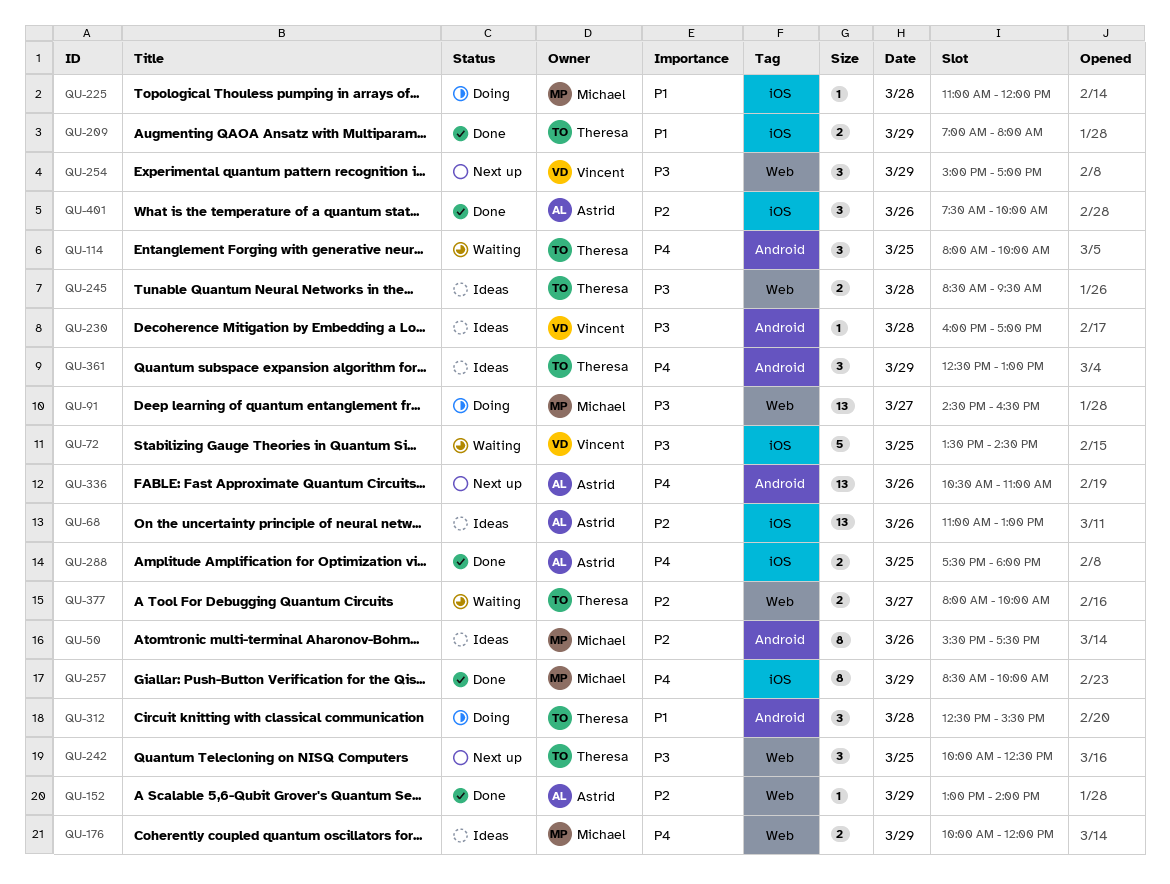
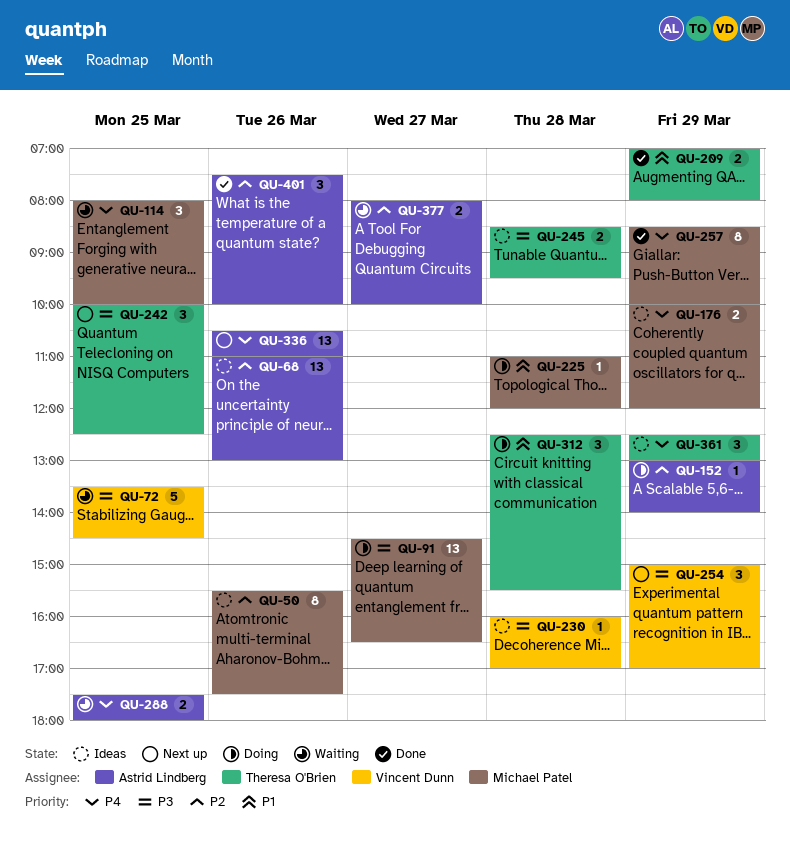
QU-114, owner: Theresa O'Brien -> Michael Patel
QU-152, status: Done -> Doing
QU-288, status: Done -> Waiting
QU-377, owner: Theresa O'Brien -> Astrid Lindberg

